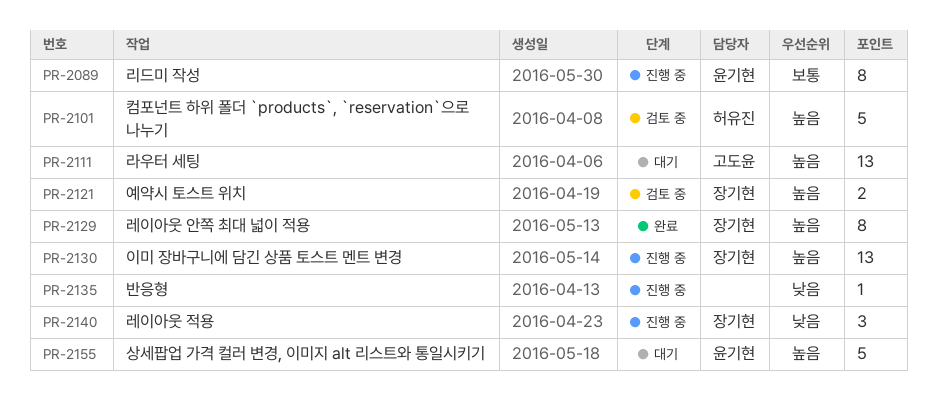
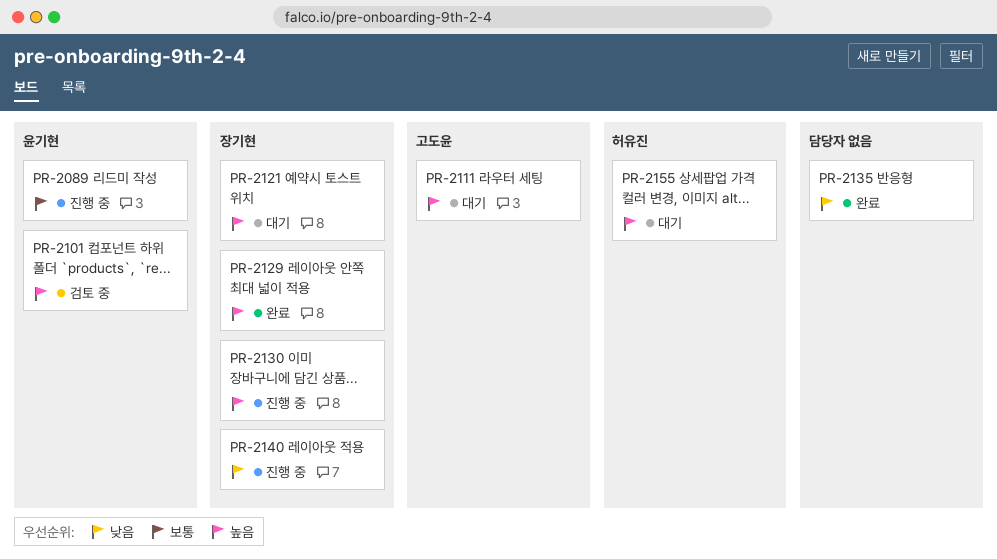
PR-2101, owner: 허유진 -> 윤기현
PR-2121, status: 검토 중 -> 대기
PR-2135, status: 진행 중 -> 완료
PR-2155, owner: 윤기현 -> 허유진

